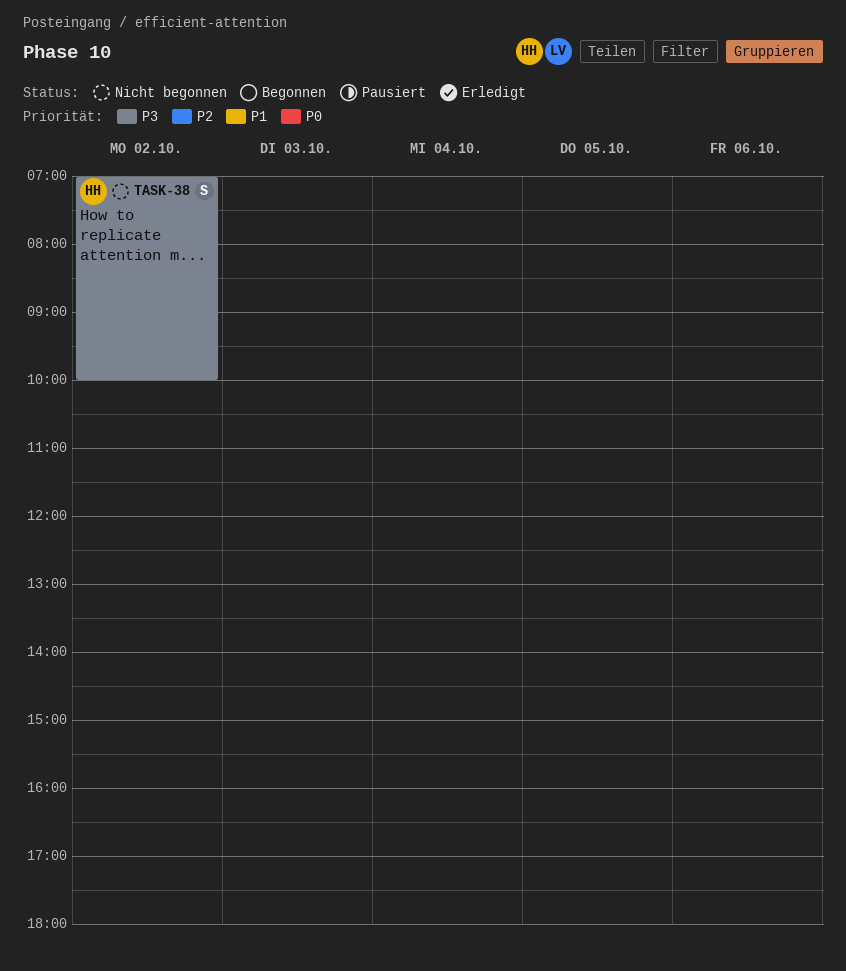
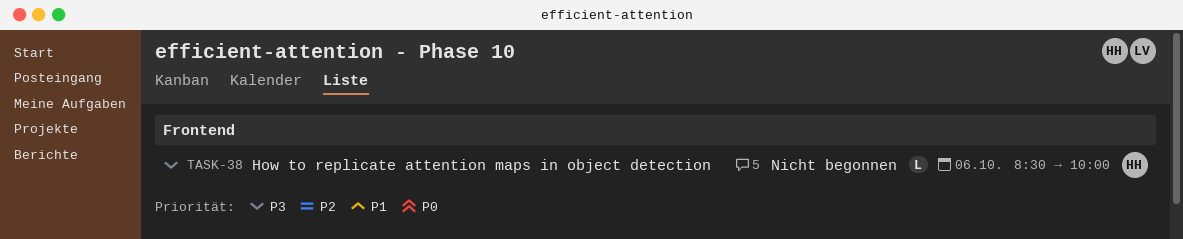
TASK-38, estimate: S -> L
TASK-38, day: Oct 2 -> Oct 6
TASK-38, begins: 07:00 -> 08:30

